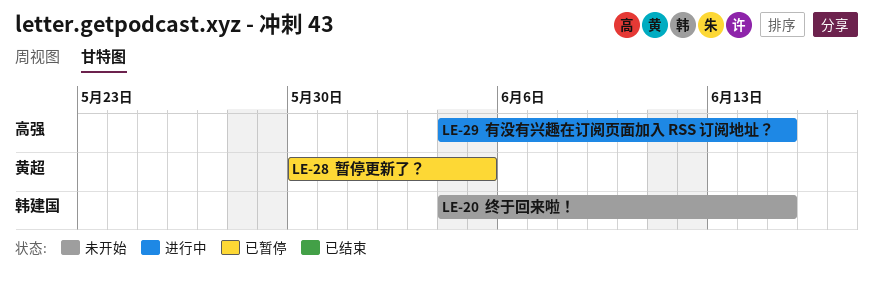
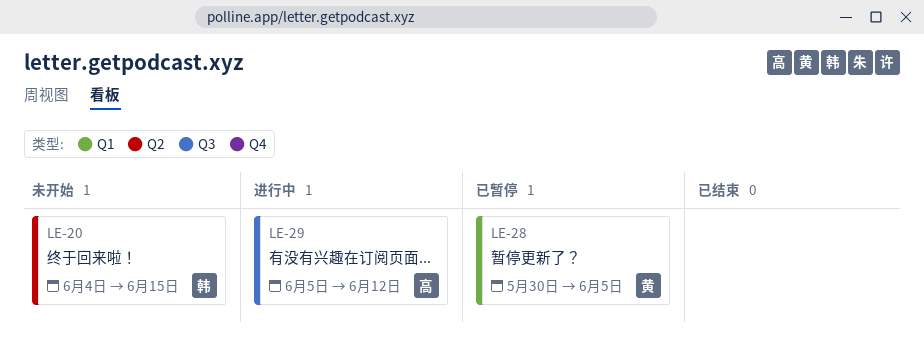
LE-29, start: Jun 4 -> Jun 5
LE-29, due: Jun 15 -> Jun 12

